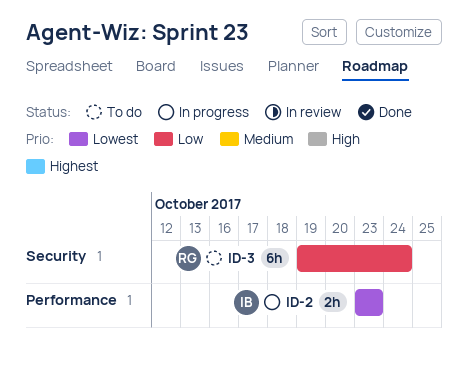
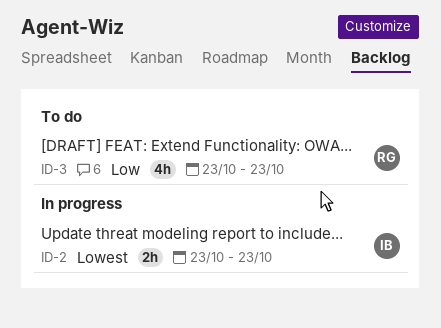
ID-3, estimate: 6h -> 4h
ID-3, start: Oct 19 -> Oct 23
ID-3, due: Oct 24 -> Oct 23

